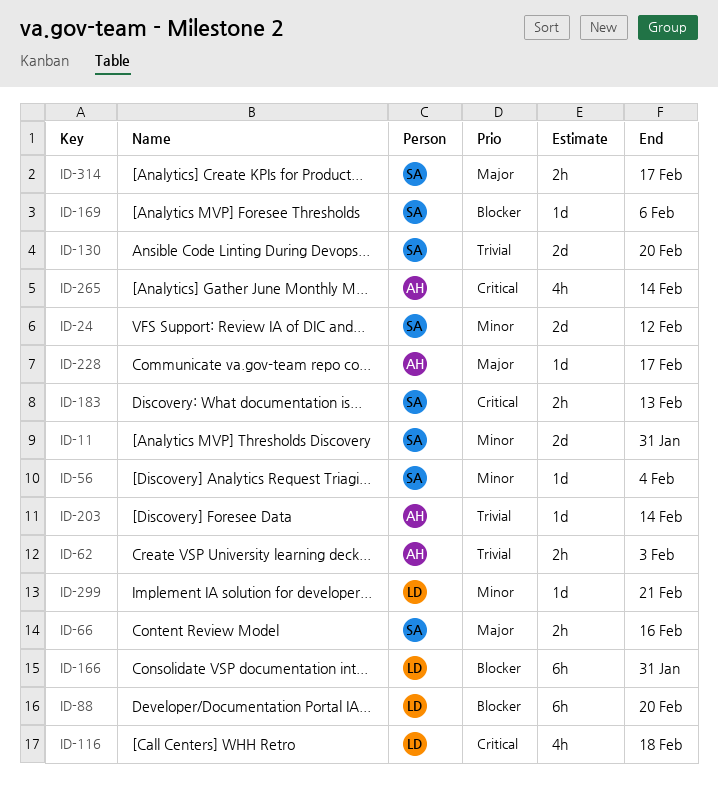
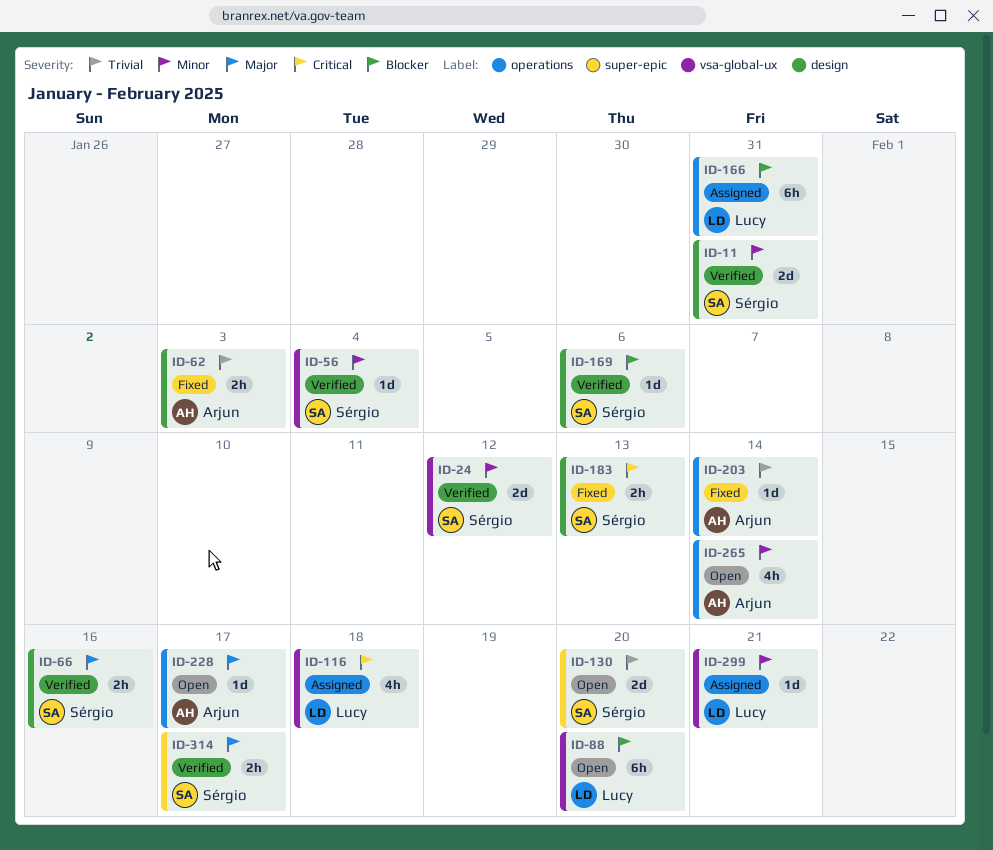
ID-265, priority: Critical -> Minor

